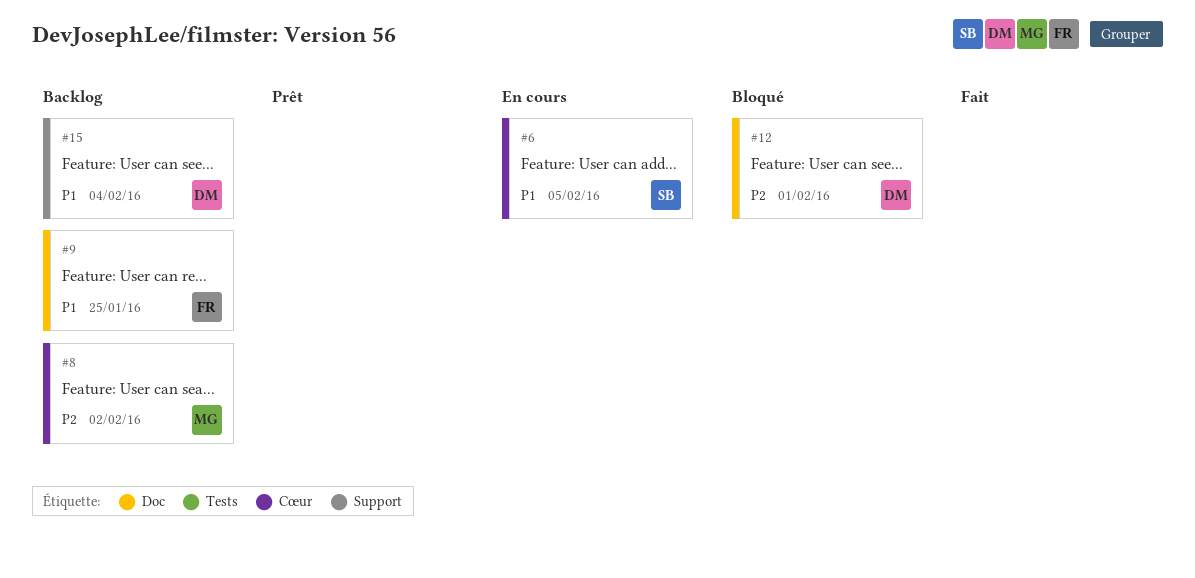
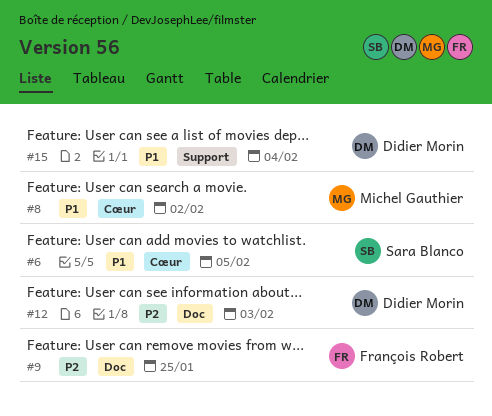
#8, priority: P2 -> P1
#9, priority: P1 -> P2
#12, due: Feb 1 -> Feb 3

